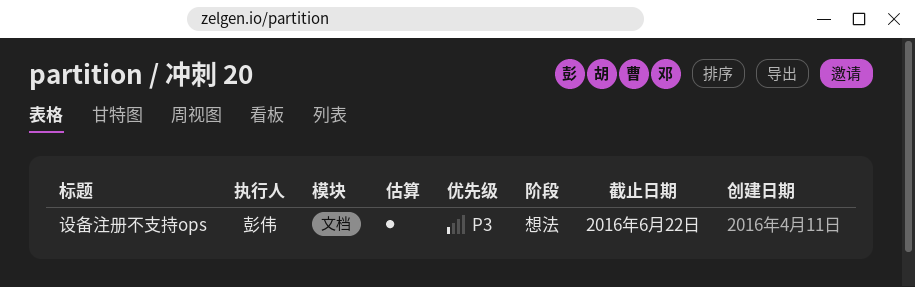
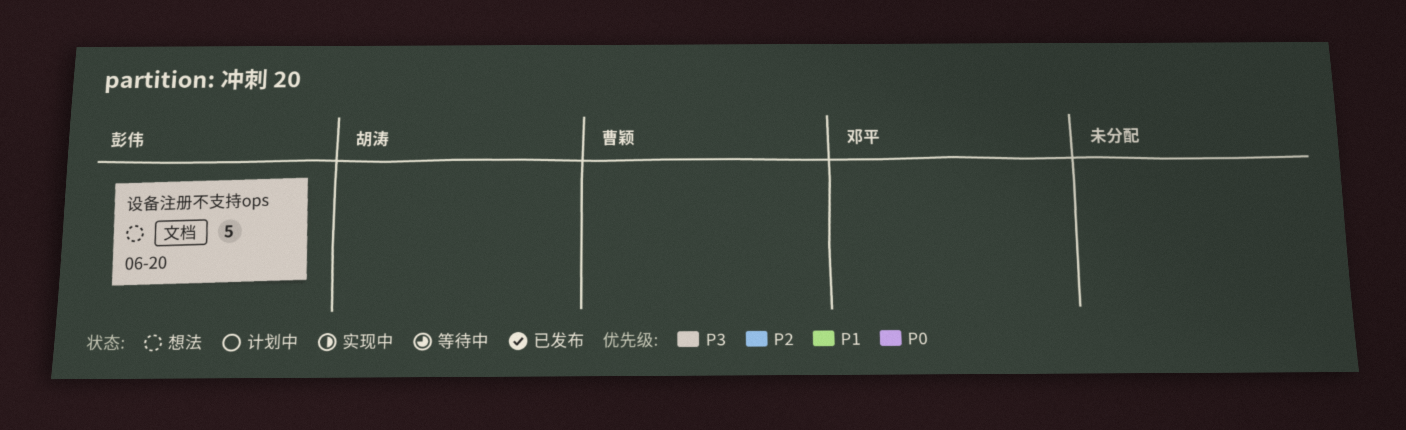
设备注册不支持ops, estimate: 1 -> 5
设备注册不支持ops, due: Jun 22 -> Jun 20

